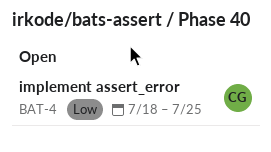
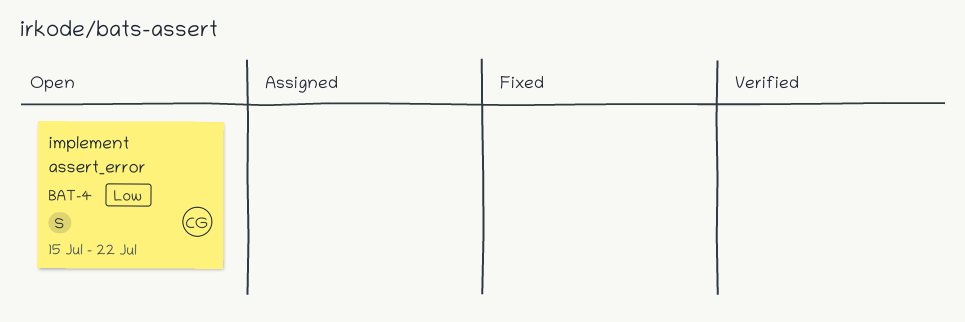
BAT-4, start: Jul 18 -> Jul 15
BAT-4, due: Jul 25 -> Jul 22

